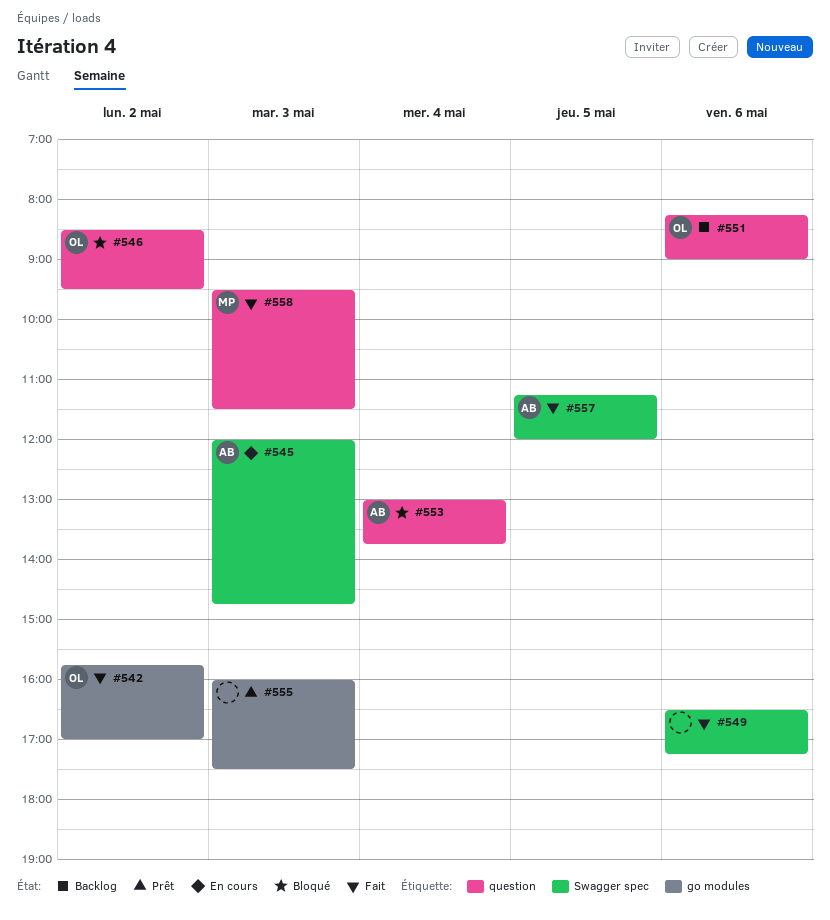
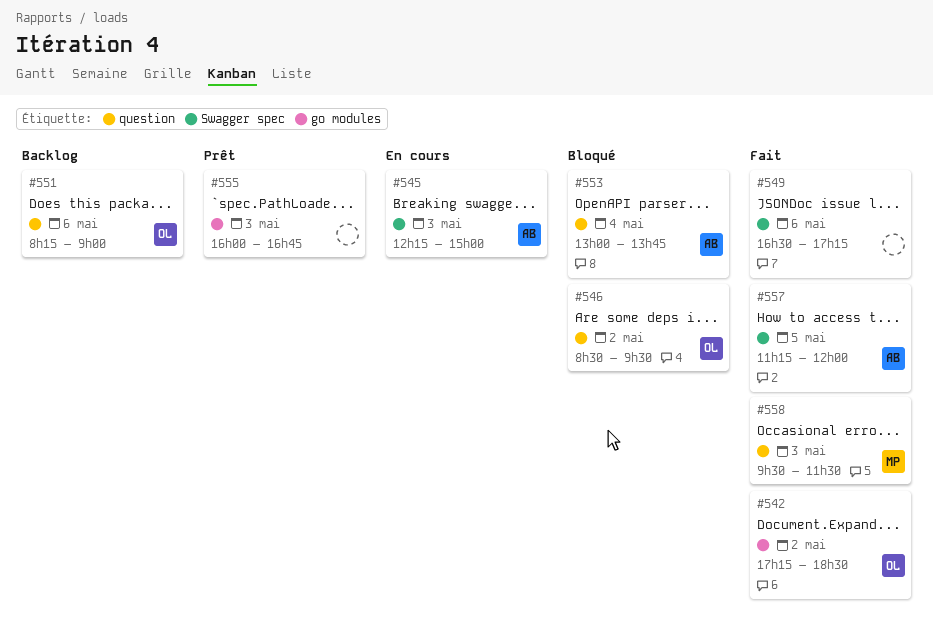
#542, begins: 15:45 -> 17:15
#542, ends: 17:00 -> 18:30
#545, begins: 12:00 -> 12:15
#545, ends: 14:45 -> 15:00
#555, ends: 17:30 -> 16:45

